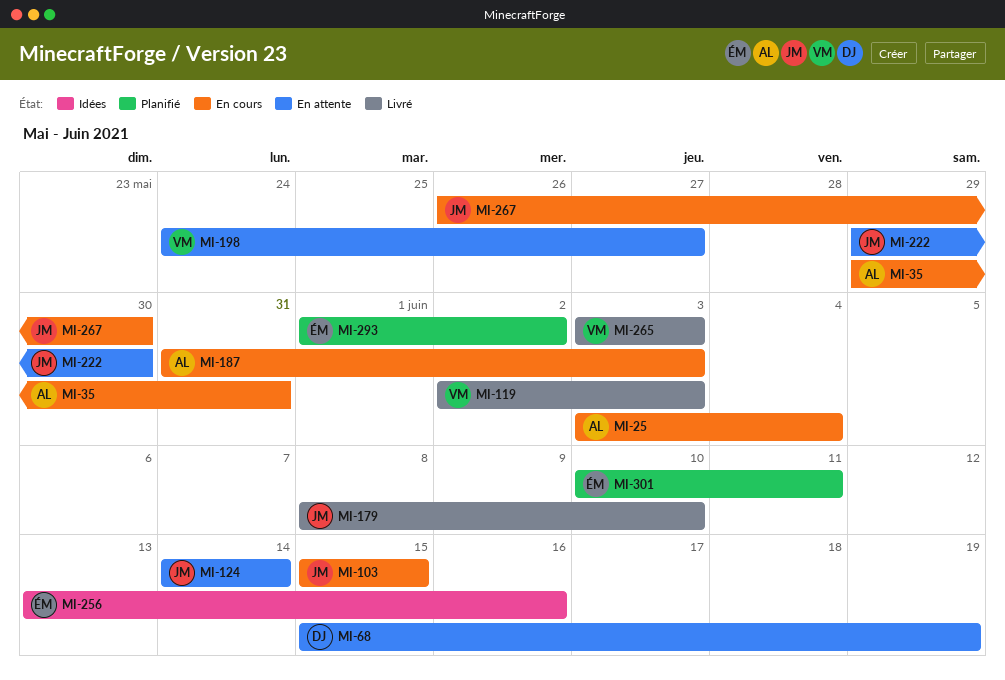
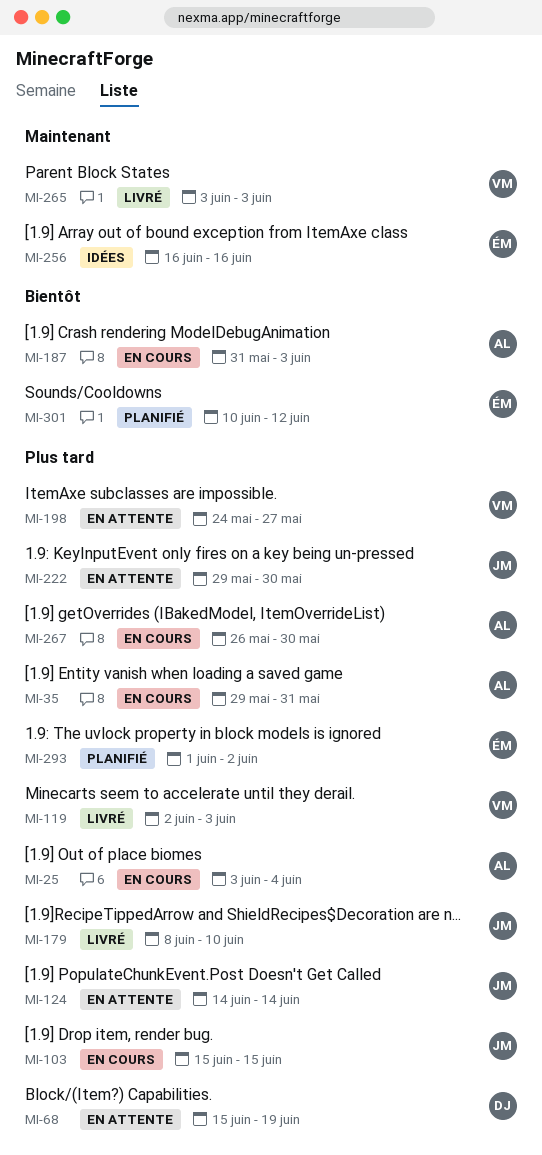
MI-256, start: Jun 13 -> Jun 16
MI-267, owner: JM -> AL
MI-301, due: Jun 11 -> Jun 12

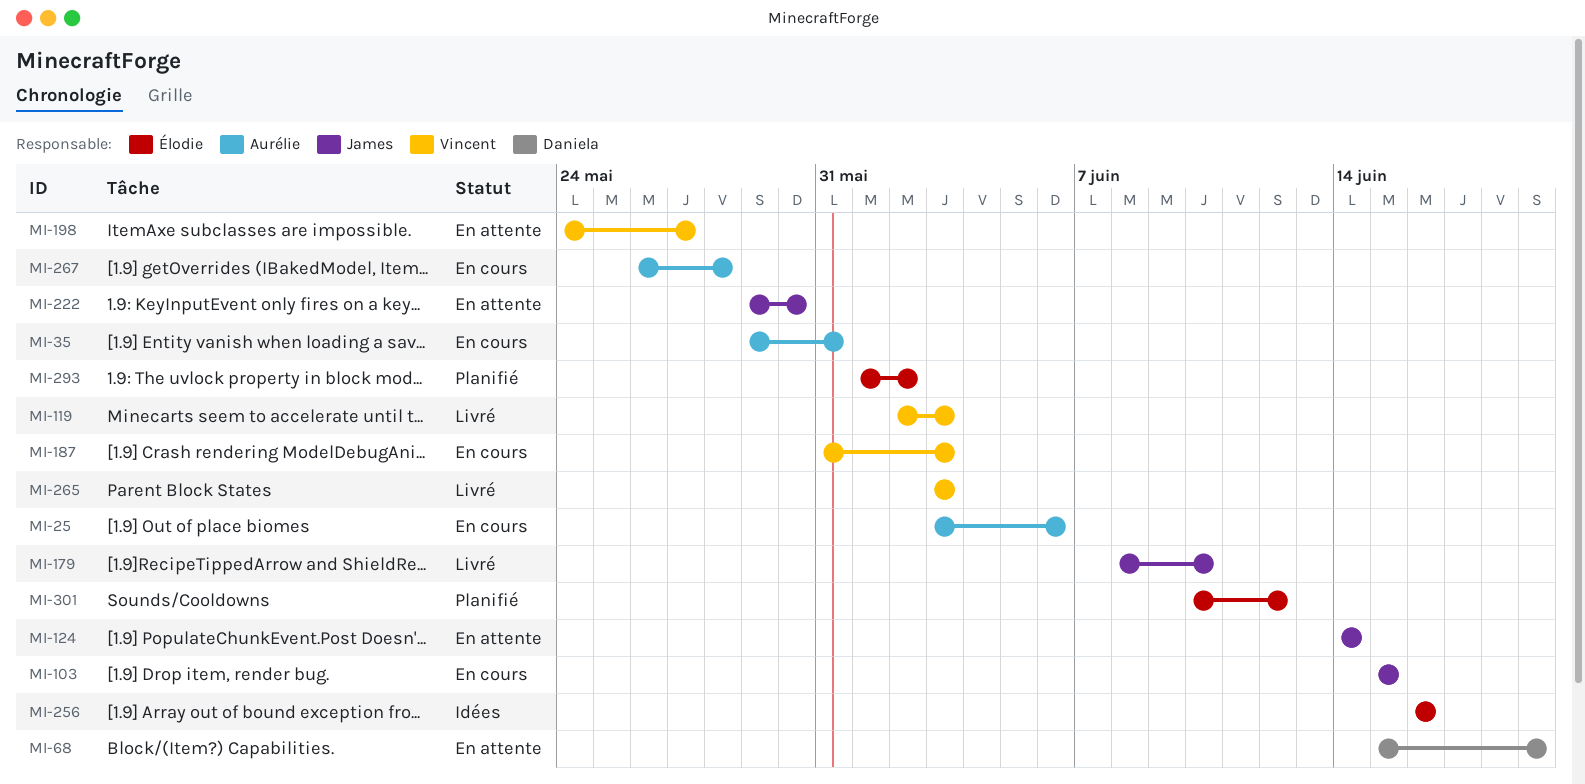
MI-25, due: Jun 4 -> Jun 6
MI-187, owner: Aurélie -> Vincent
MI-267, due: May 30 -> May 28

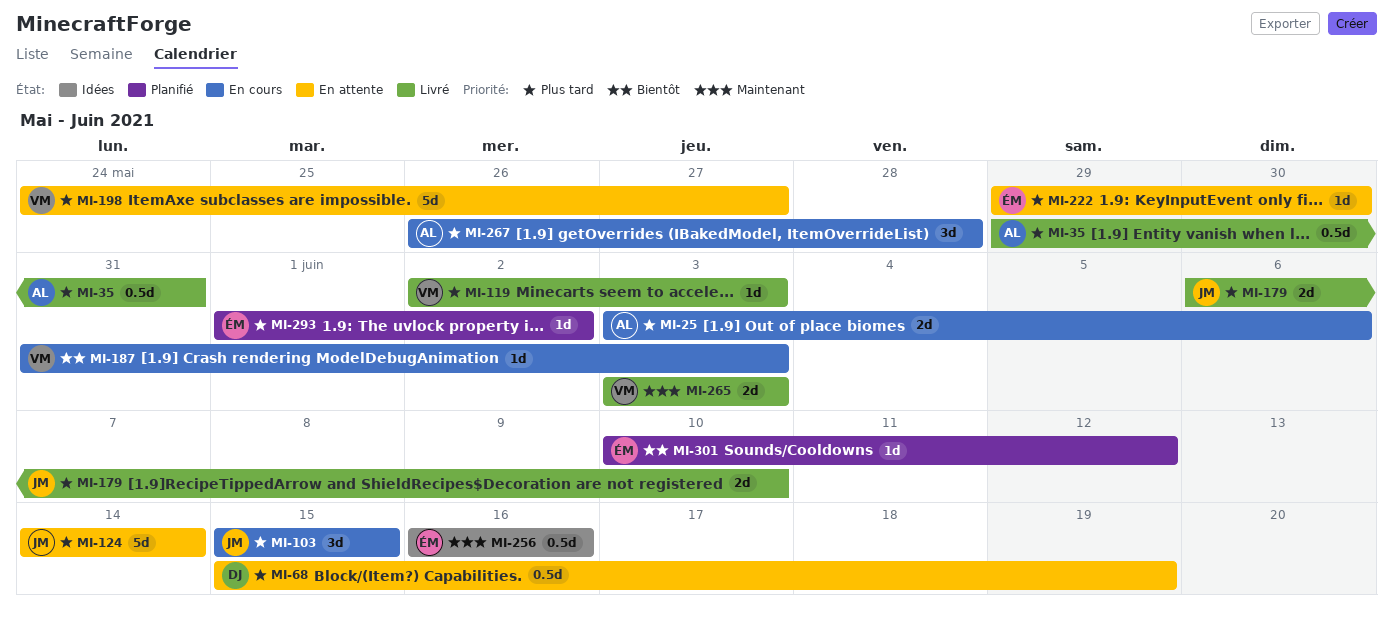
MI-35, status: En cours -> Livré
MI-179, start: Jun 8 -> Jun 6
MI-222, owner: James -> Élodie

